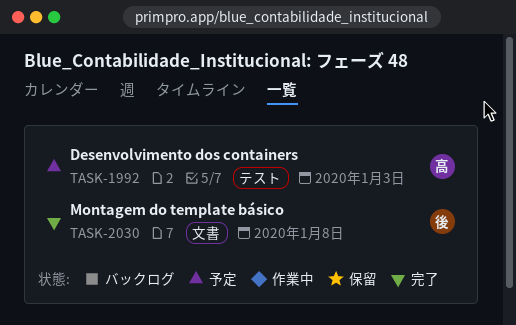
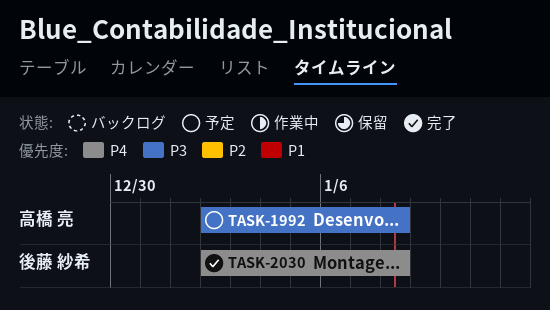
TASK-1992, due: Jan 3 -> Jan 8

